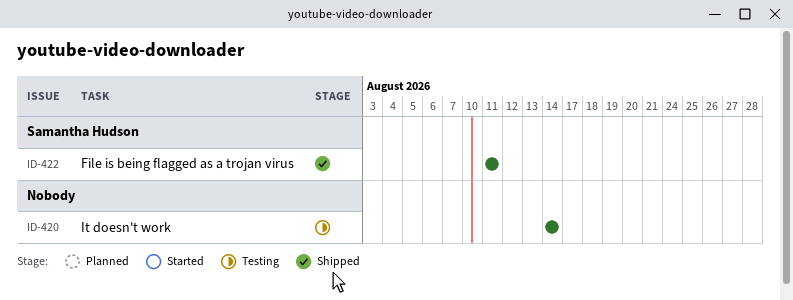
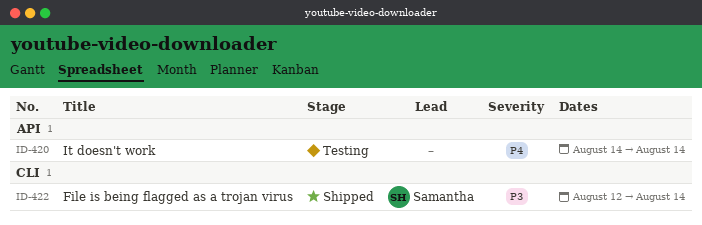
ID-422, start: Aug 11 -> Aug 12
ID-422, due: Aug 11 -> Aug 14

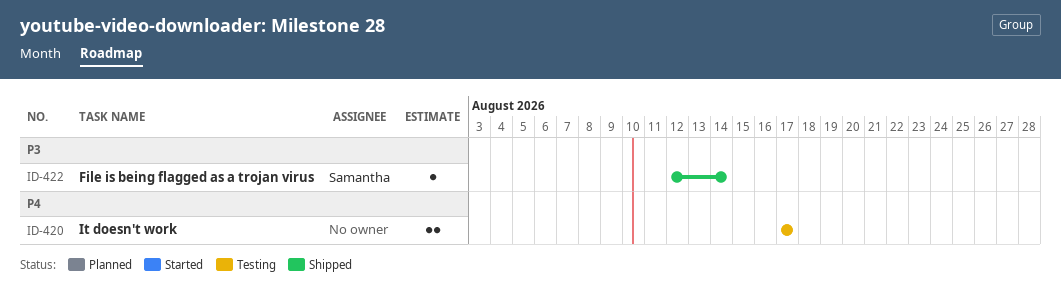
ID-420, start: Aug 14 -> Aug 17
ID-420, due: Aug 14 -> Aug 17

